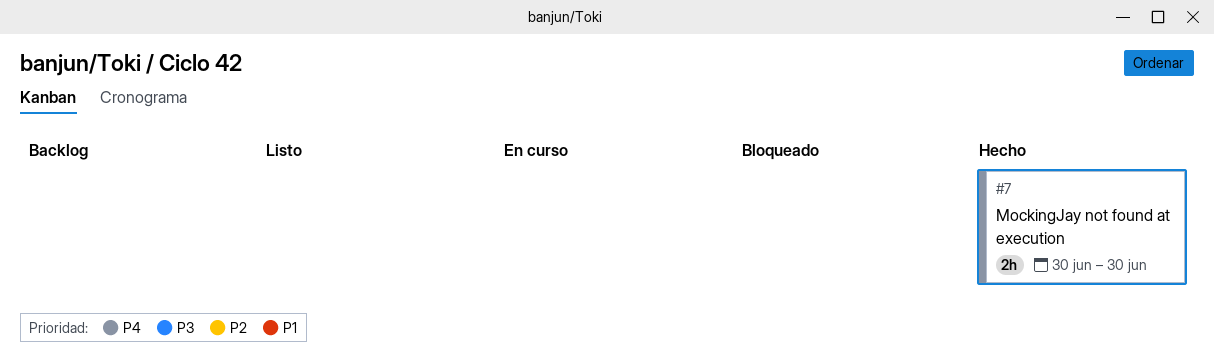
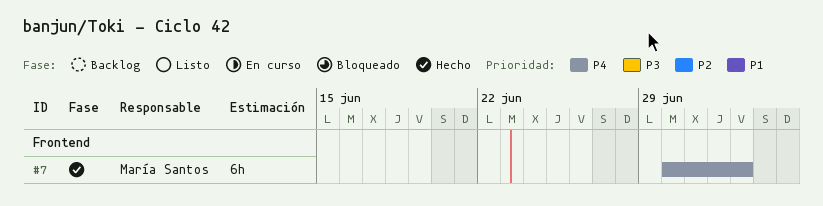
#7, estimate: 2h -> 6h
#7, due: Jun 30 -> Jul 3

